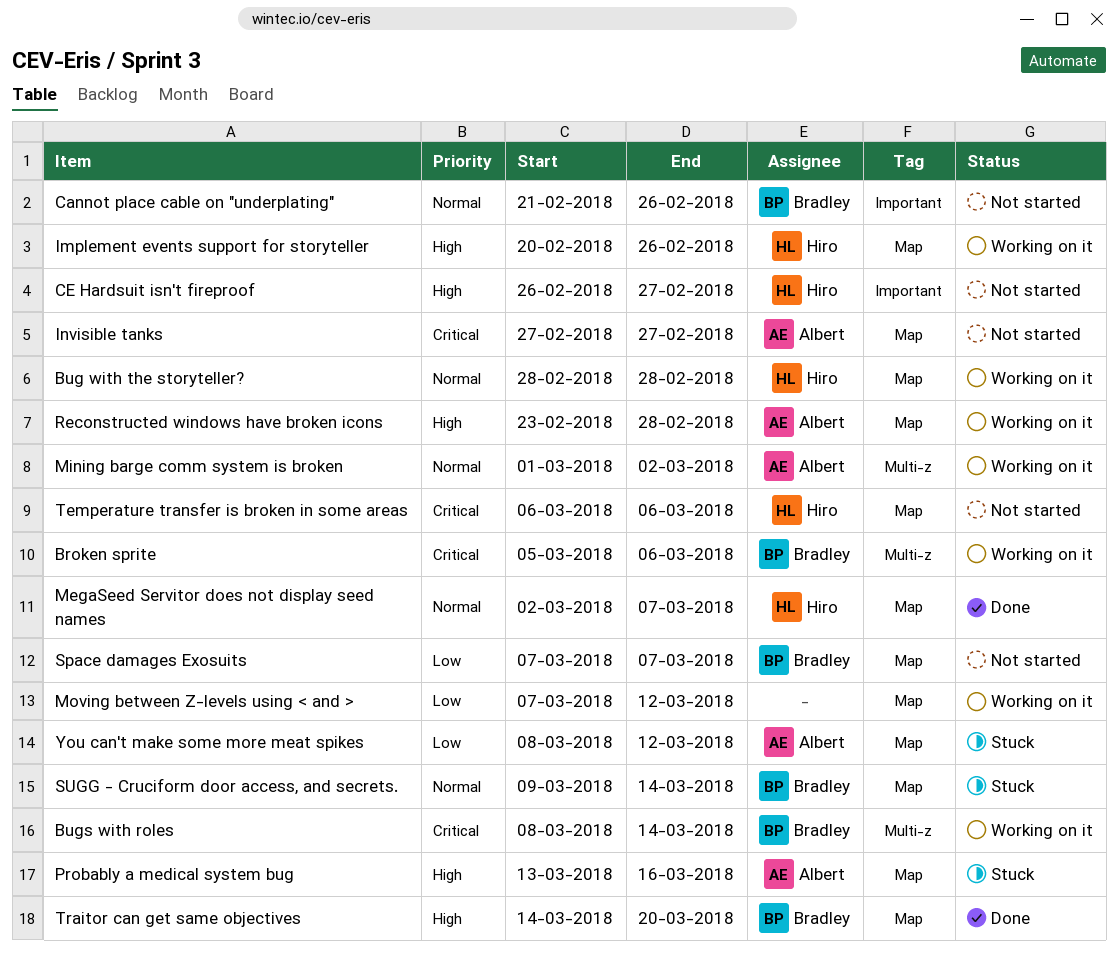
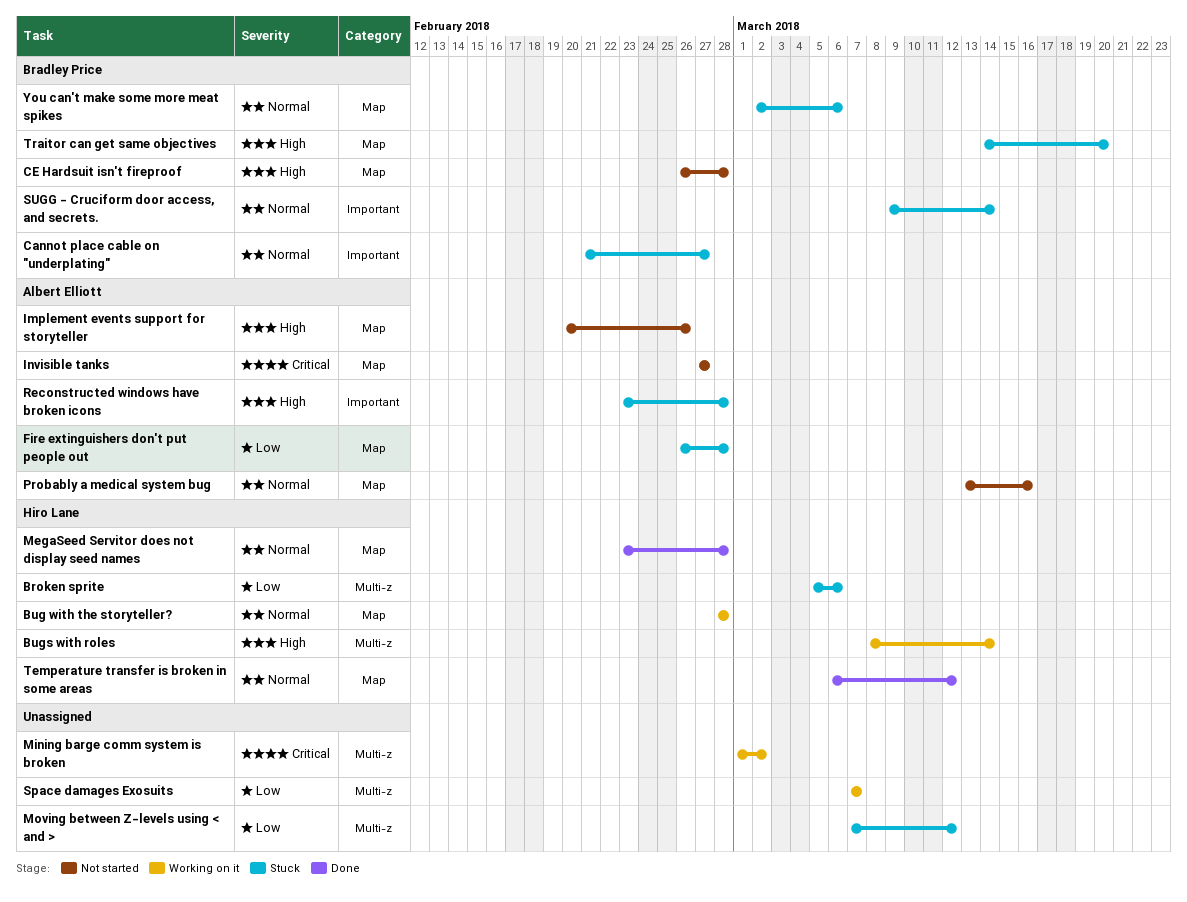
Broken sprite, status: Working on it -> Stuck
Broken sprite, owner: Bradley Price -> Hiro Lane
Broken sprite, priority: Critical -> Low
Bugs with roles, owner: Bradley Price -> Hiro Lane
Bugs with roles, priority: Critical -> High
Cannot place cable on "underplating", status: Not started -> Stuck
Cannot place cable on "underplating", due: Feb 26 -> Feb 27
CE Hardsuit isn't fireproof, owner: Hiro Lane -> Bradley Price
CE Hardsuit isn't fireproof, label: Important -> Map
CE Hardsuit isn't fireproof, due: Feb 27 -> Feb 28
Fire extinguishers don't put people out: none -> present
Implement events support for storyteller, status: Working on it -> Not started
Implement events support for storyteller, owner: Hiro Lane -> Albert Elliott
MegaSeed Servitor does not display seed names, start: Mar 2 -> Feb 23
MegaSeed Servitor does not display seed names, due: Mar 7 -> Feb 28
Mining barge comm system is broken, owner: Albert Elliott -> none
Mining barge comm system is broken, priority: Normal -> Critical
Moving between Z-levels using < and >, status: Working on it -> Stuck
Moving between Z-levels using < and >, label: Map -> Multi-z
Probably a medical system bug, status: Stuck -> Not started
Probably a medical system bug, priority: High -> Normal
Reconstructed windows have broken icons, status: Working on it -> Stuck
Reconstructed windows have broken icons, label: Map -> Important
Space damages Exosuits, status: Not started -> Working on it
Space damages Exosuits, owner: Bradley Price -> none
Space damages Exosuits, label: Map -> Multi-z
SUGG - Cruciform door access, and secrets., label: Map -> Important
Temperature transfer is broken in some areas, status: Not started -> Done
Temperature transfer is broken in some areas, priority: Critical -> Normal
Temperature transfer is broken in some areas, due: Mar 6 -> Mar 12
Traitor can get same objectives, status: Done -> Stuck
You can't make some more meat spikes, owner: Albert Elliott -> Bradley Price
You can't make some more meat spikes, priority: Low -> Normal
You can't make some more meat spikes, start: Mar 8 -> Mar 2
You can't make some more meat spikes, due: Mar 12 -> Mar 6

